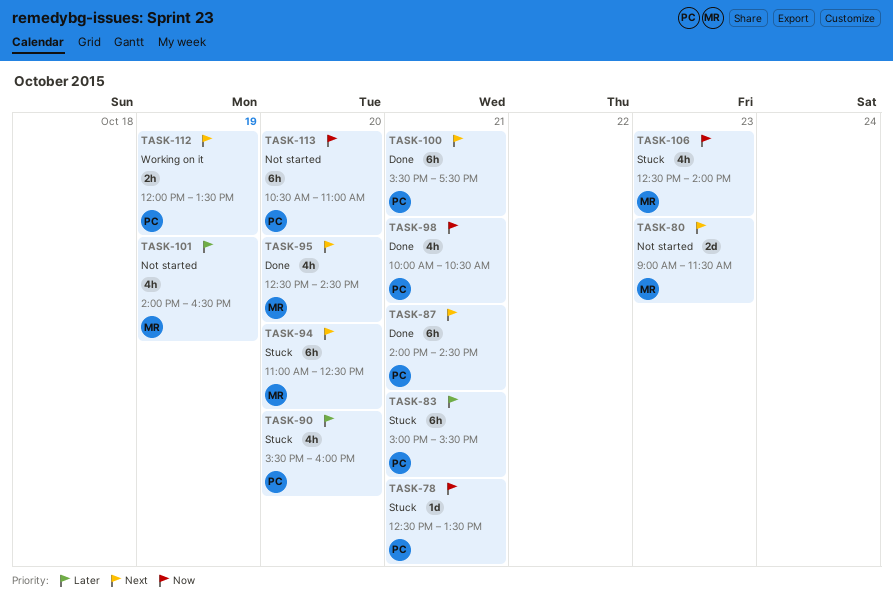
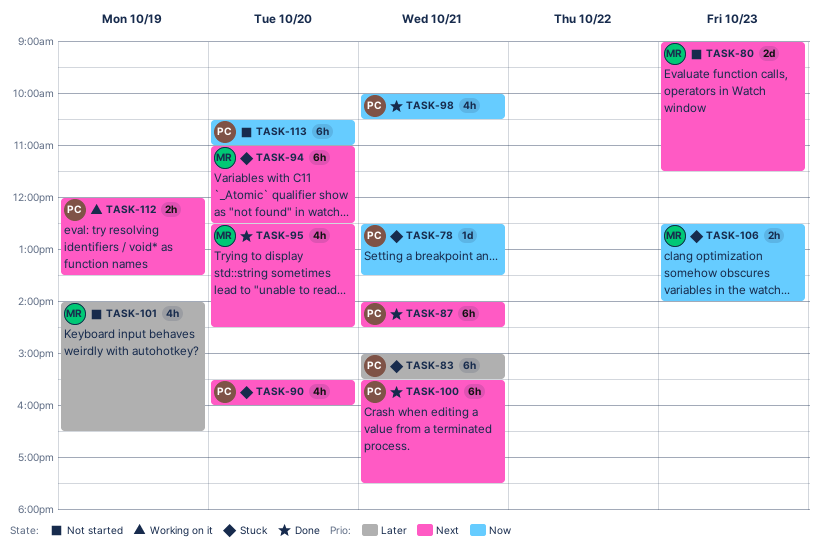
TASK-90, priority: Later -> Next
TASK-106, estimate: 4h -> 2h

